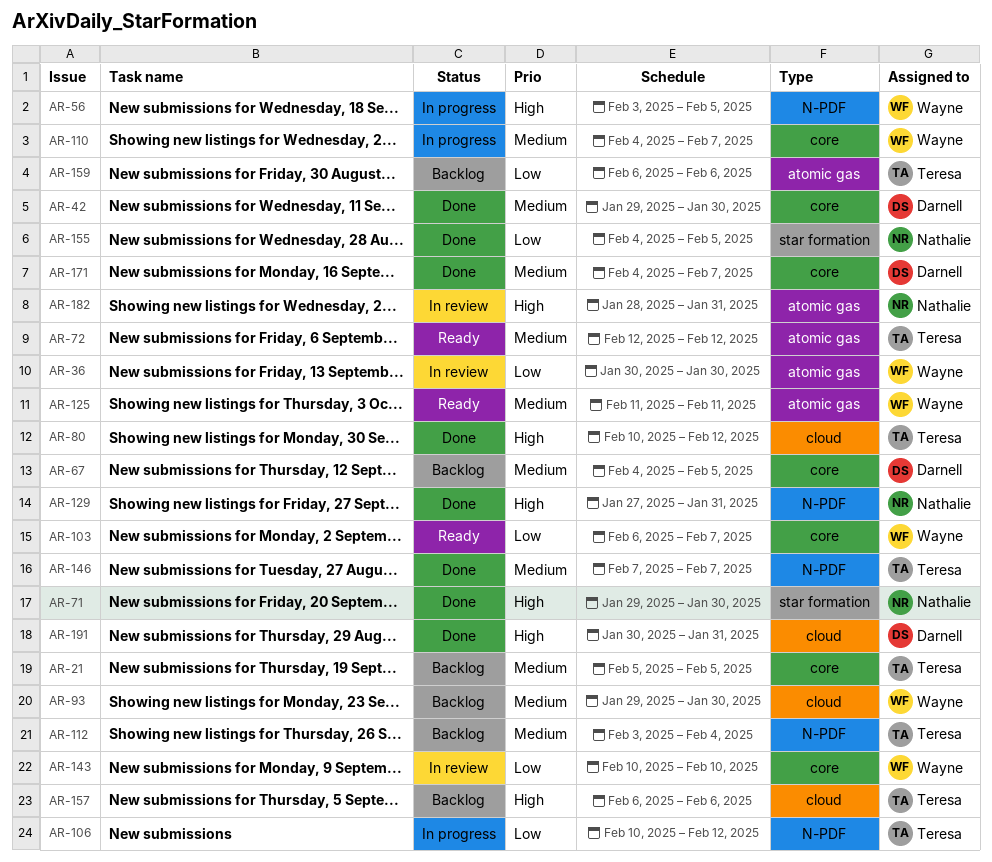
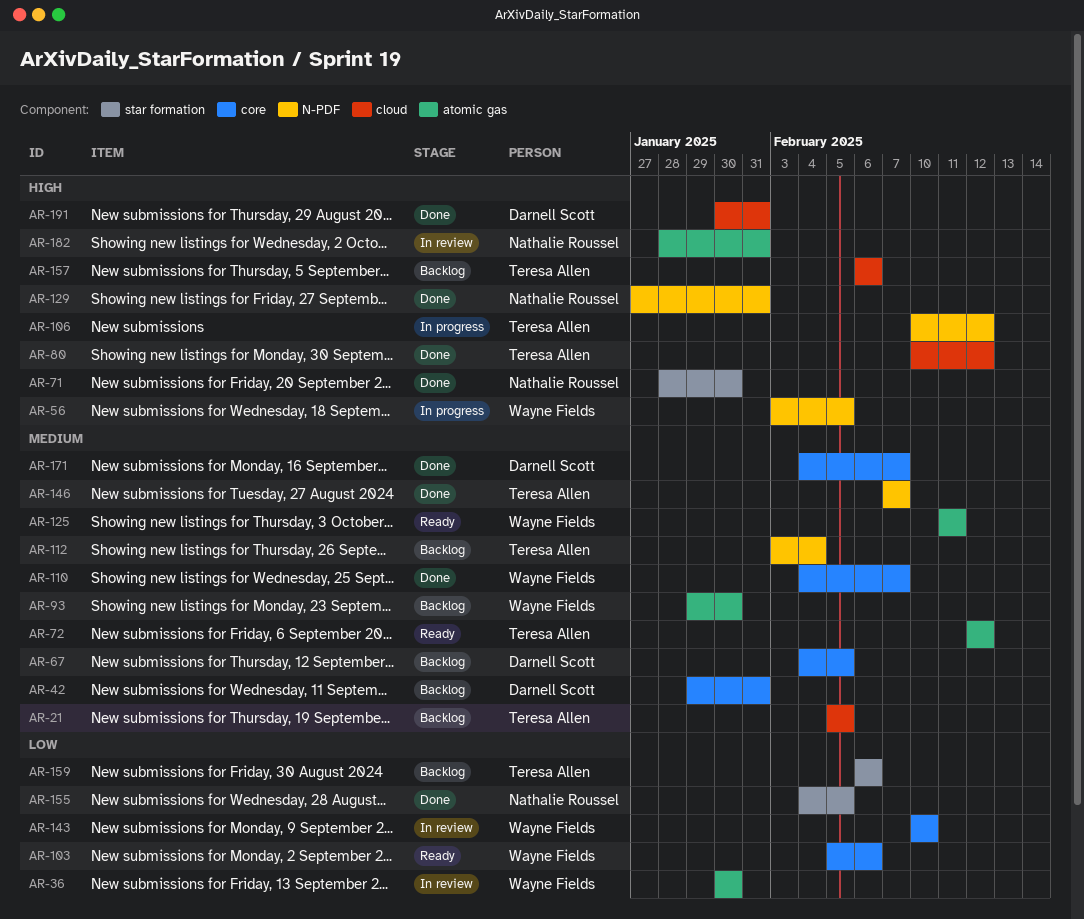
AR-21, label: core -> cloud
AR-42, status: Done -> Backlog
AR-42, due: Jan 30 -> Jan 31
AR-71, start: Jan 29 -> Jan 28
AR-93, label: cloud -> atomic gas
AR-103, start: Feb 6 -> Feb 5
AR-103, due: Feb 7 -> Feb 6
AR-106, priority: Low -> High
AR-110, status: In progress -> Done
AR-159, label: atomic gas -> star formation

